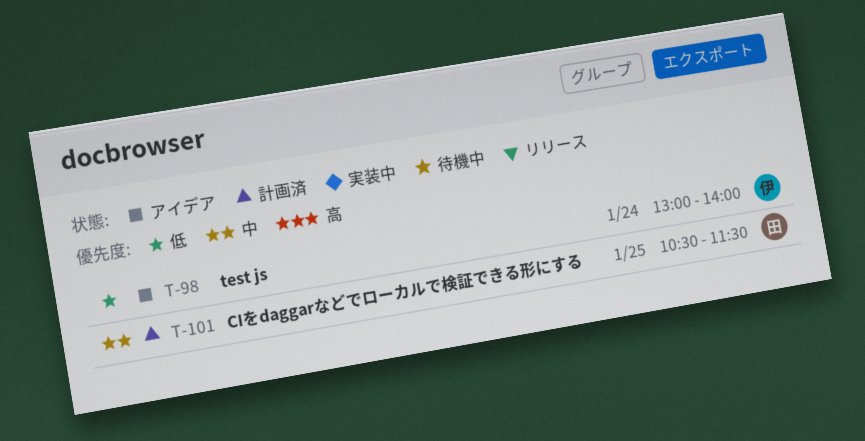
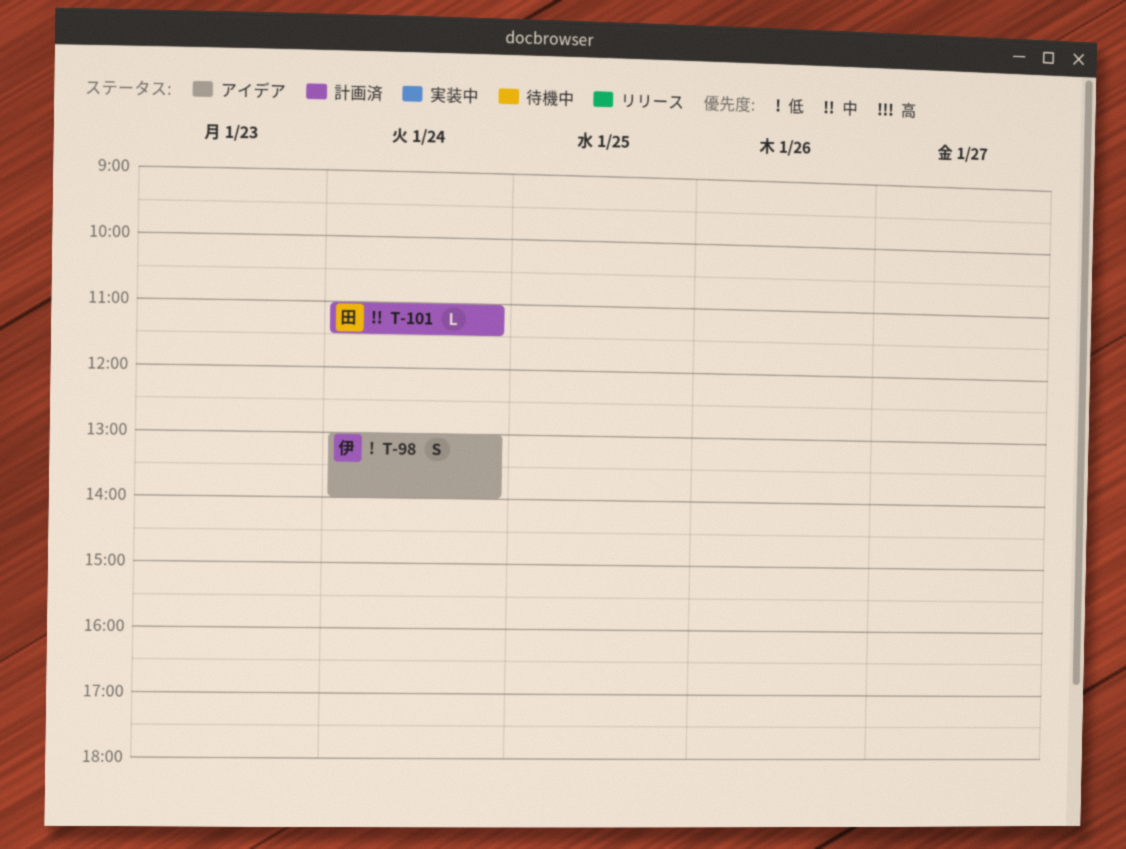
T-101, day: Jan 25 -> Jan 24
T-101, begins: 10:30 -> 11:00

